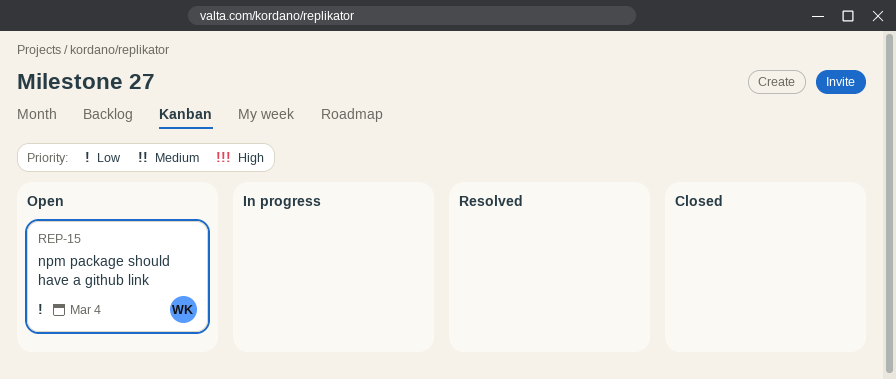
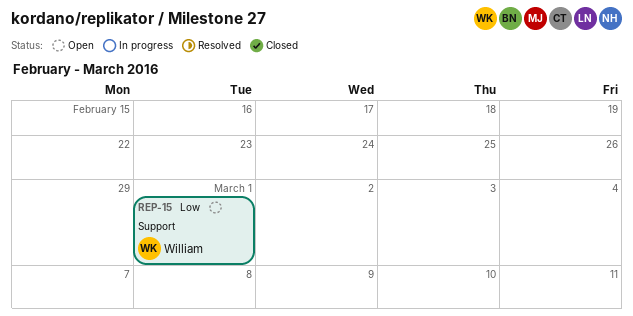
REP-15, due: Mar 4 -> Mar 1

